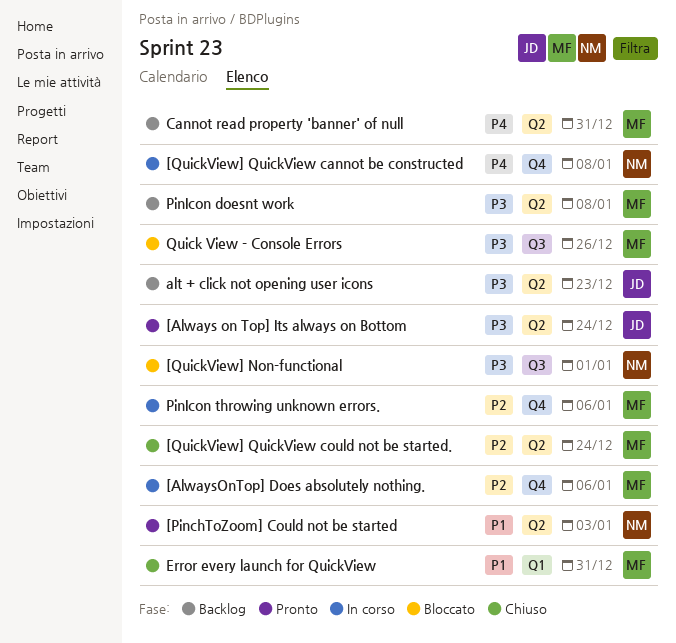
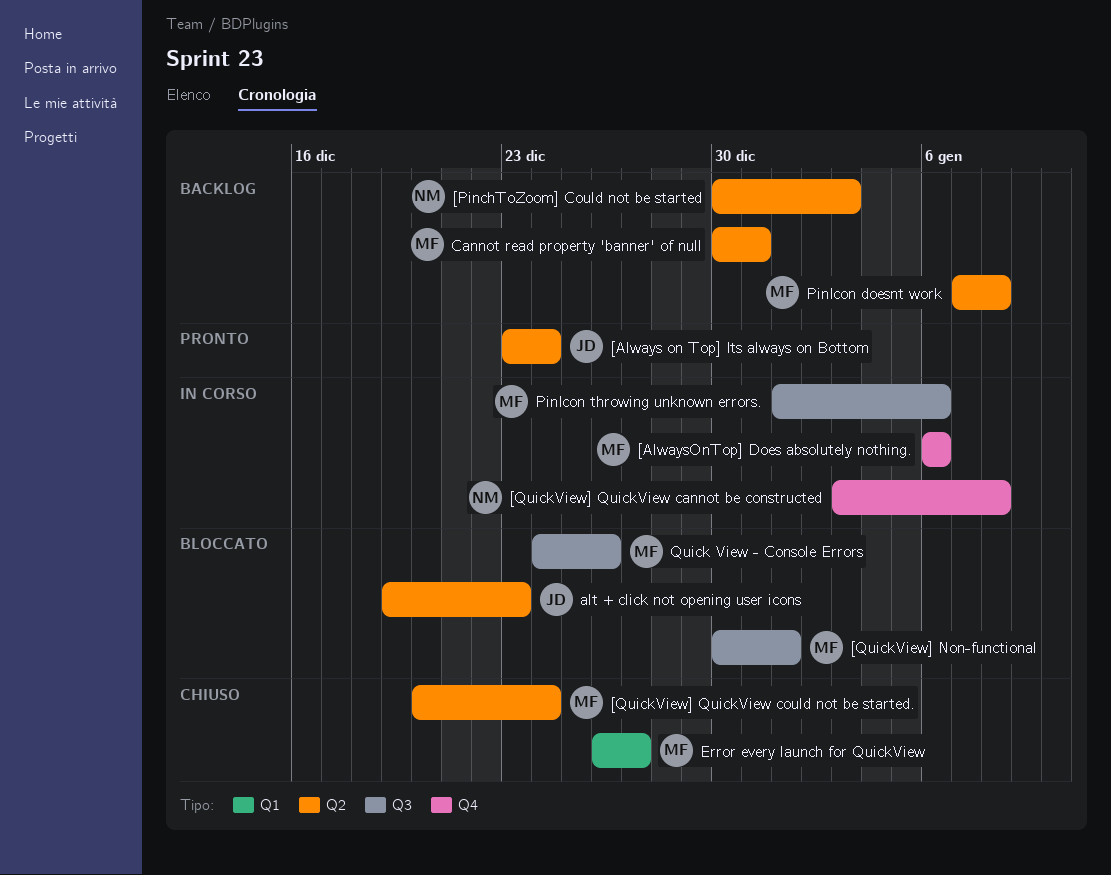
[PinchToZoom] Could not be started, status: Pronto -> Backlog
[QuickView] Non-functional, owner: NM -> MF
alt + click not opening user icons, status: Backlog -> Bloccato
Error every launch for QuickView, due: Dec 31 -> Dec 27
PinIcon throwing unknown errors., label: Q4 -> Q3

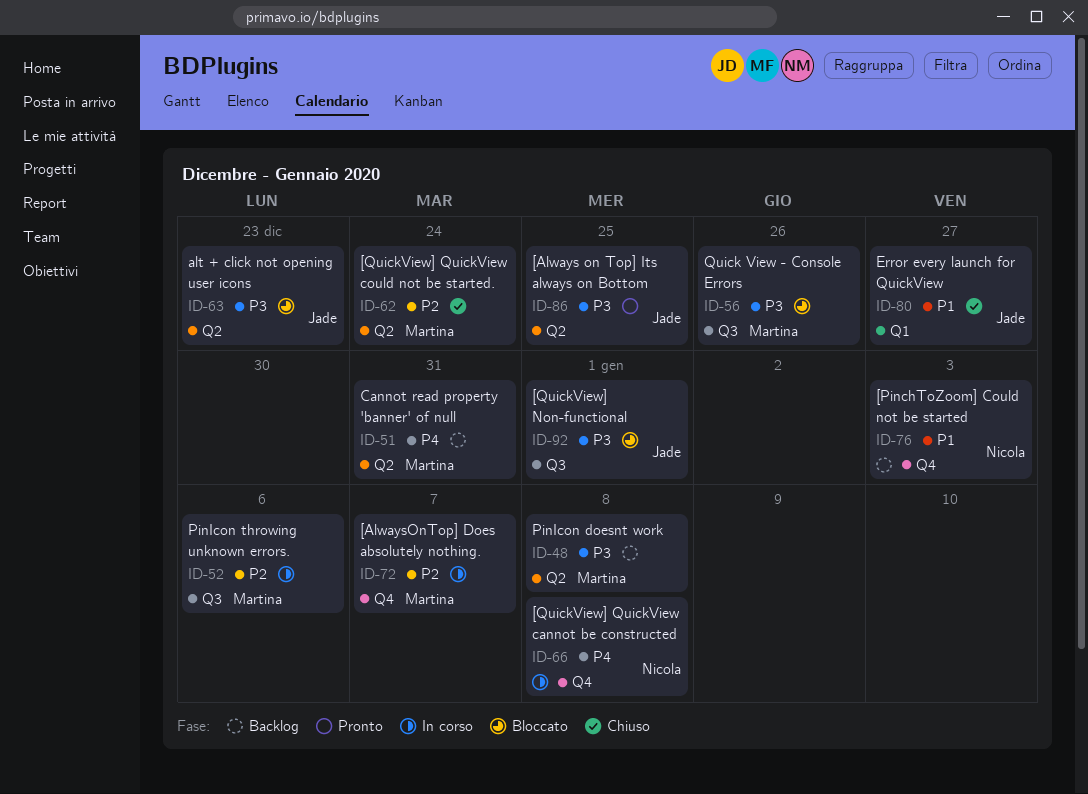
[Always on Top] Its always on Bottom, due: Dec 24 -> Dec 25
[AlwaysOnTop] Does absolutely nothing., due: Jan 6 -> Jan 7
[PinchToZoom] Could not be started, label: Q2 -> Q4
[QuickView] Non-functional, owner: Martina -> Jade
Error every launch for QuickView, owner: Martina -> Jade

